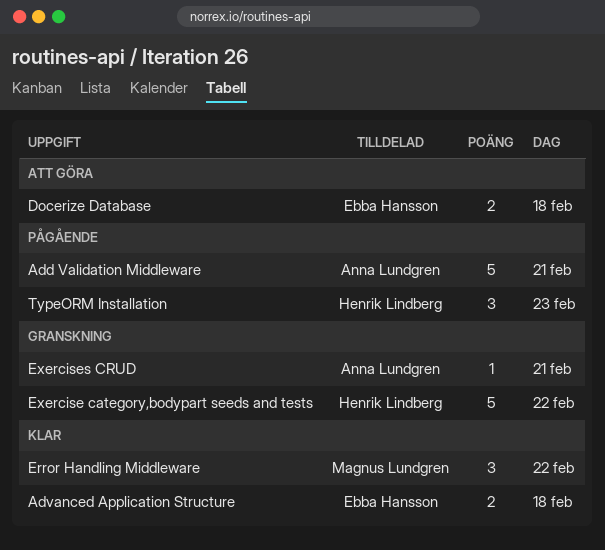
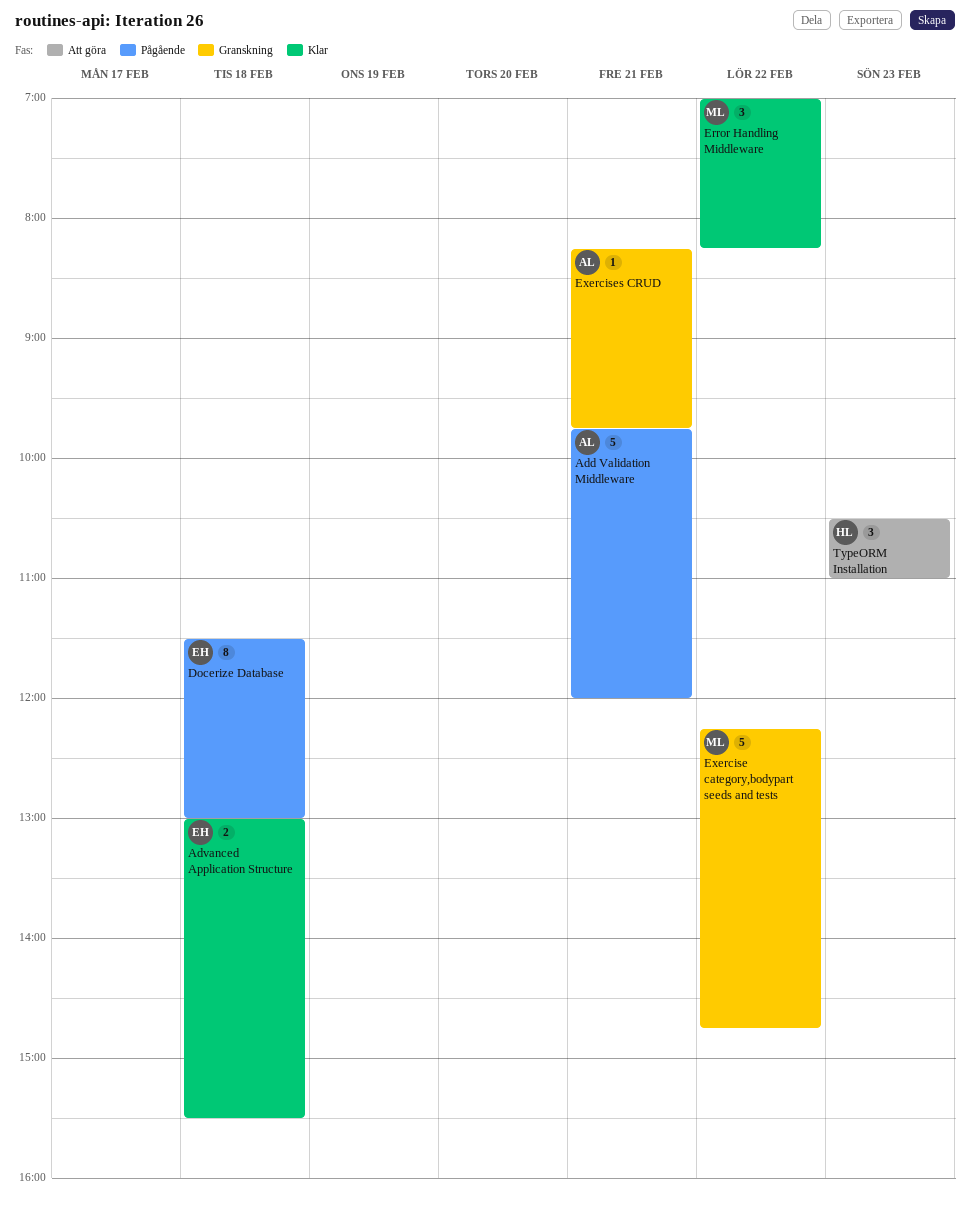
Docerize Database, status: Att göra -> Pågående
Docerize Database, estimate: 2 -> 8
Exercise category,bodypart seeds and tests, owner: Henrik Lindberg -> Magnus Lundgren
TypeORM Installation, status: Pågående -> Att göra

